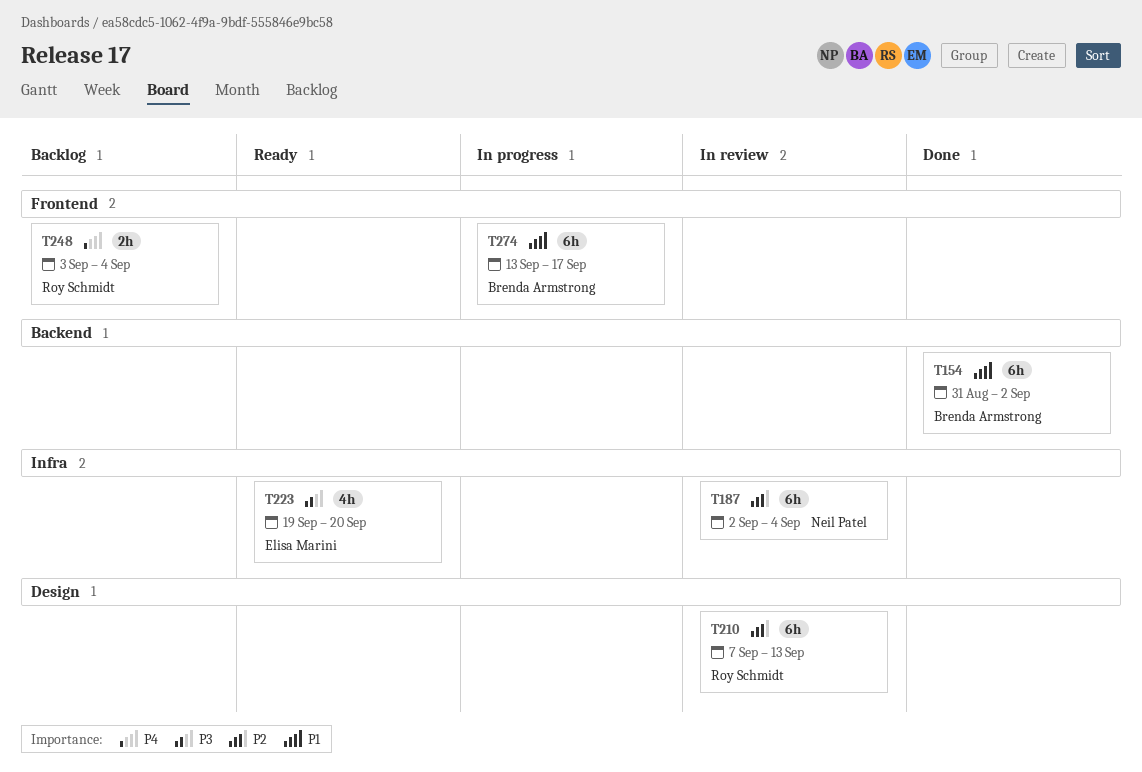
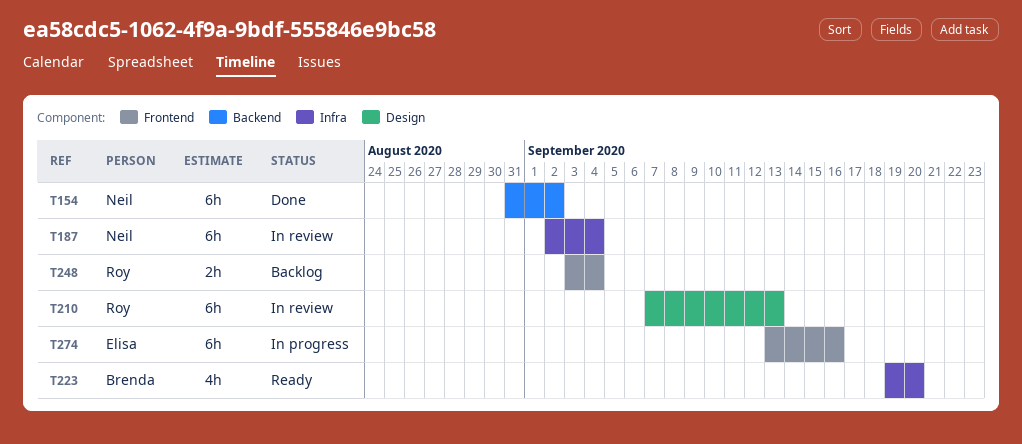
T154, owner: Brenda Armstrong -> Neil Patel
T223, owner: Elisa Marini -> Brenda Armstrong
T274, owner: Brenda Armstrong -> Elisa Marini
T274, due: Sep 17 -> Sep 16

